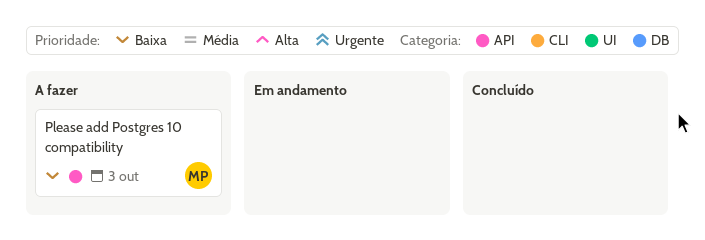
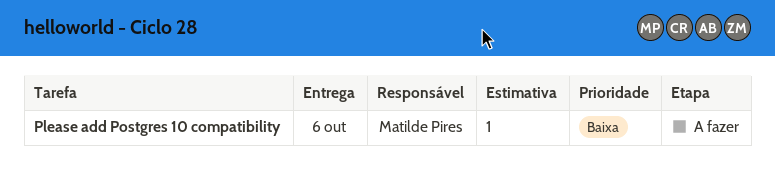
Please add Postgres 10 compatibility, due: Oct 3 -> Oct 6

